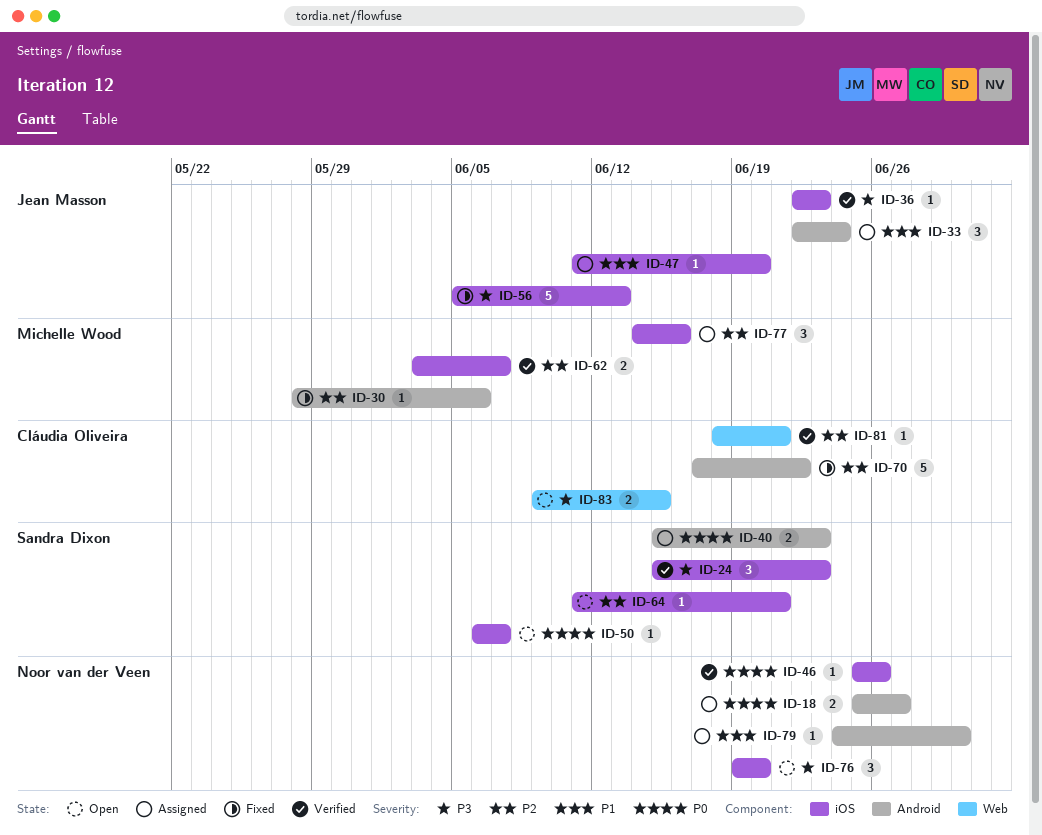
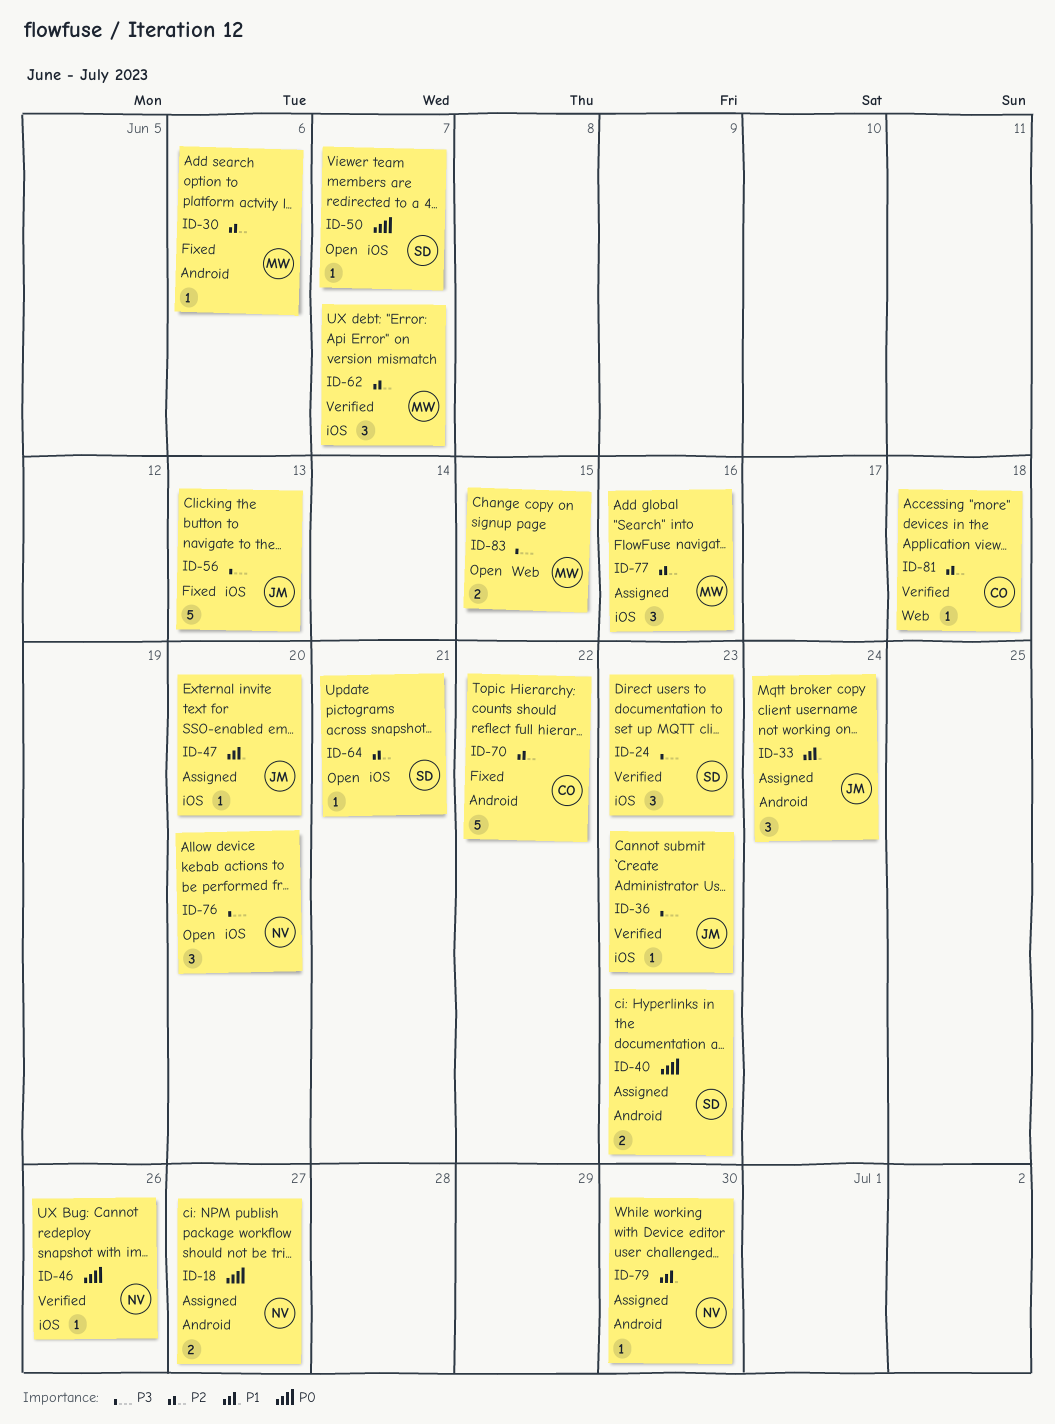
ID-62, estimate: 2 -> 3
ID-81, due: Jun 21 -> Jun 18
ID-83, owner: Cláudia Oliveira -> Michelle Wood

